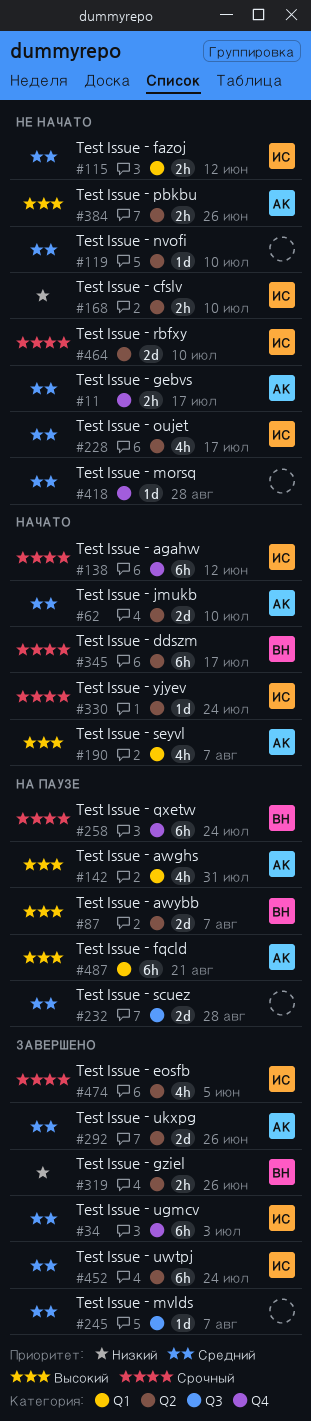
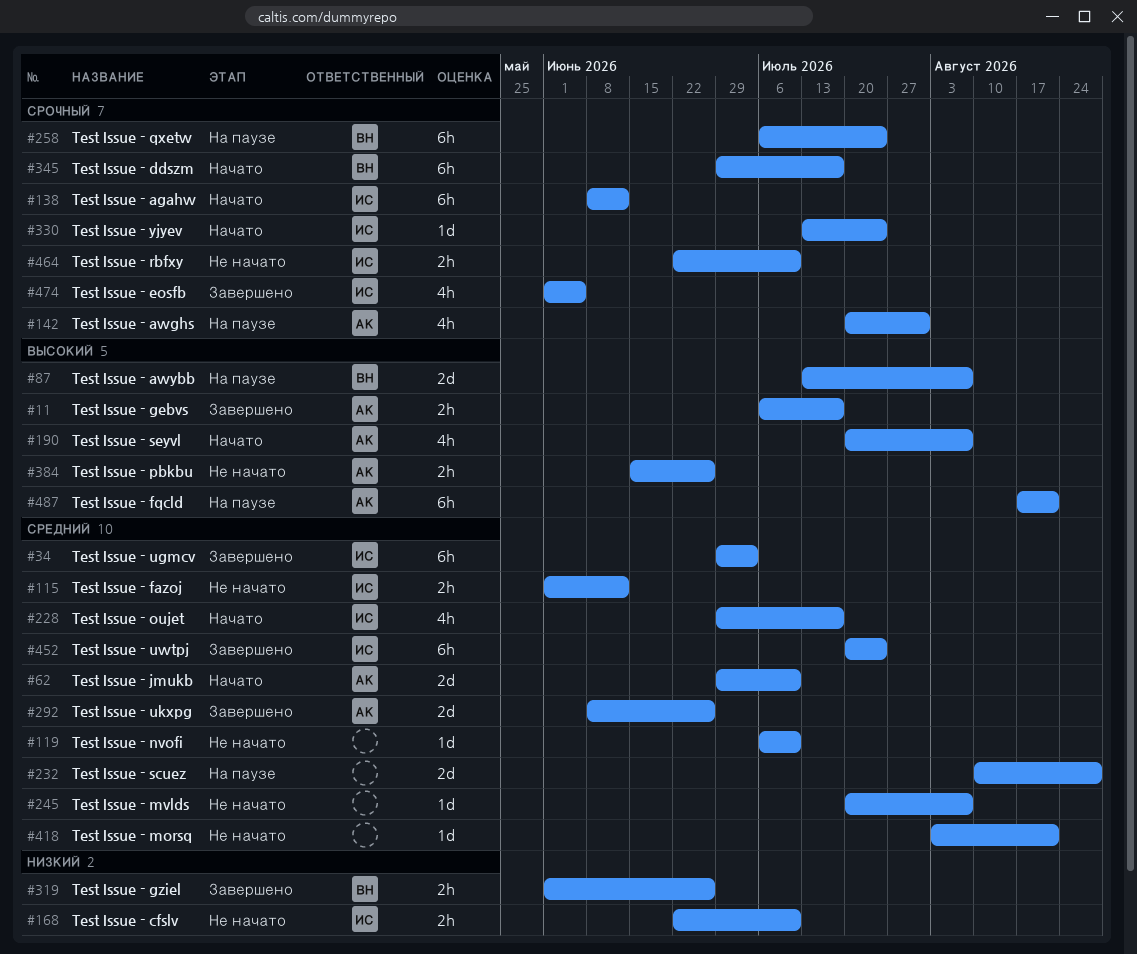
#11, status: Не начато -> Завершено
#11, priority: Средний -> Высокий
#142, priority: Высокий -> Срочный
#228, status: Не начато -> Начато
#245, status: Завершено -> Не начато
#418, due: Aug 28 -> Aug 21
#464, estimate: 2d -> 2h

